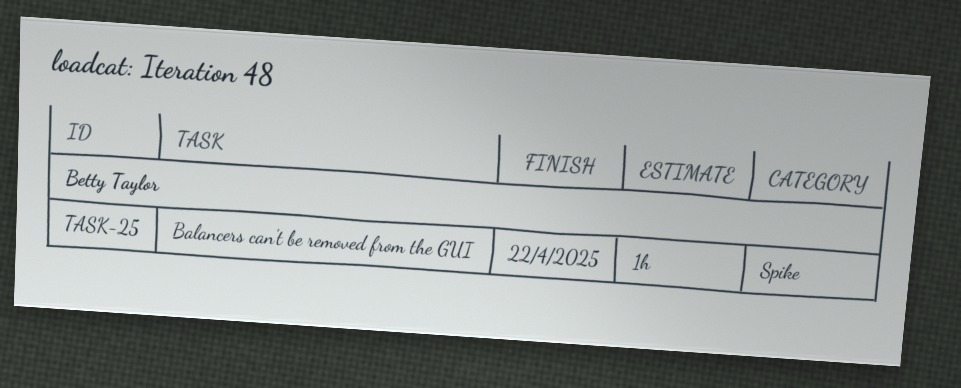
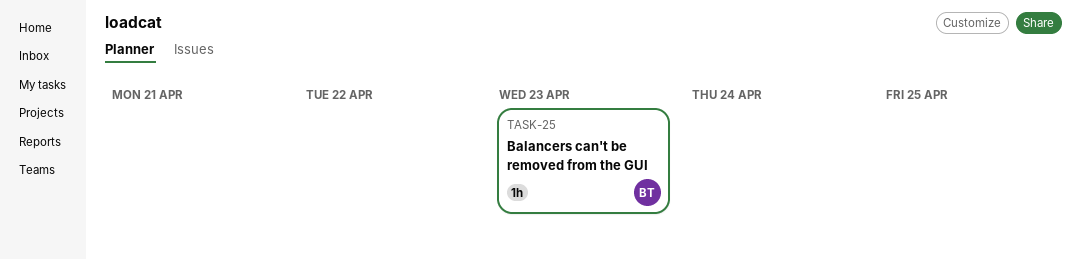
TASK-25, due: Apr 22 -> Apr 23

